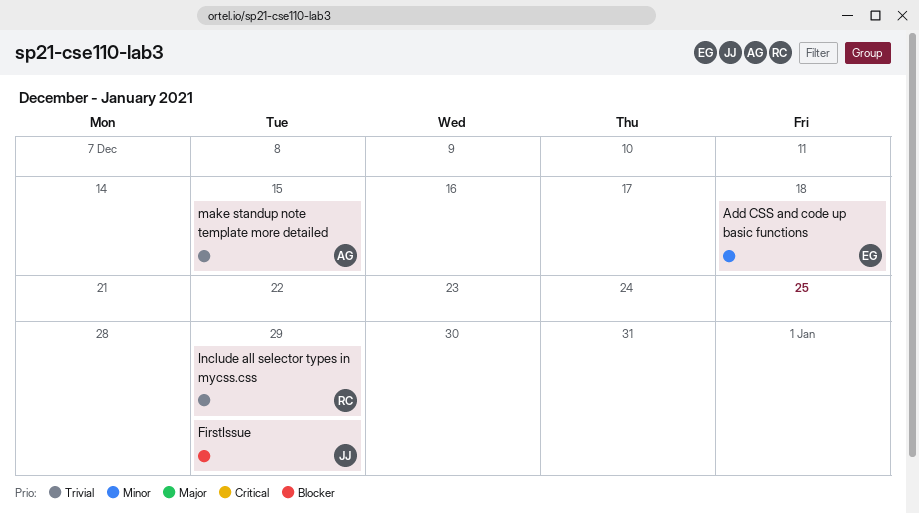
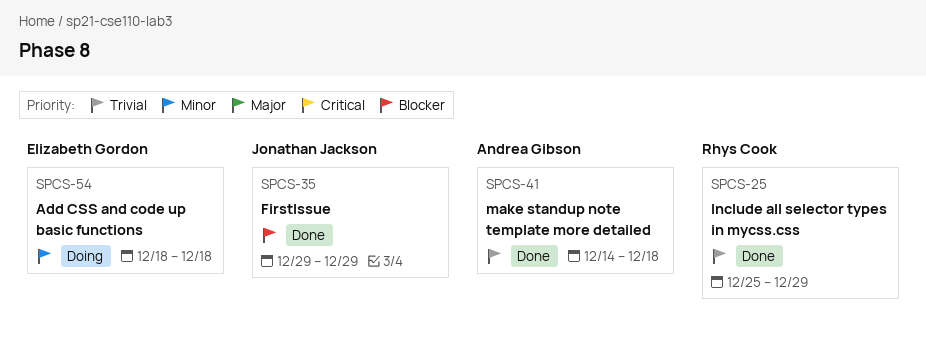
make standup note template more detailed, due: Dec 15 -> Dec 18

